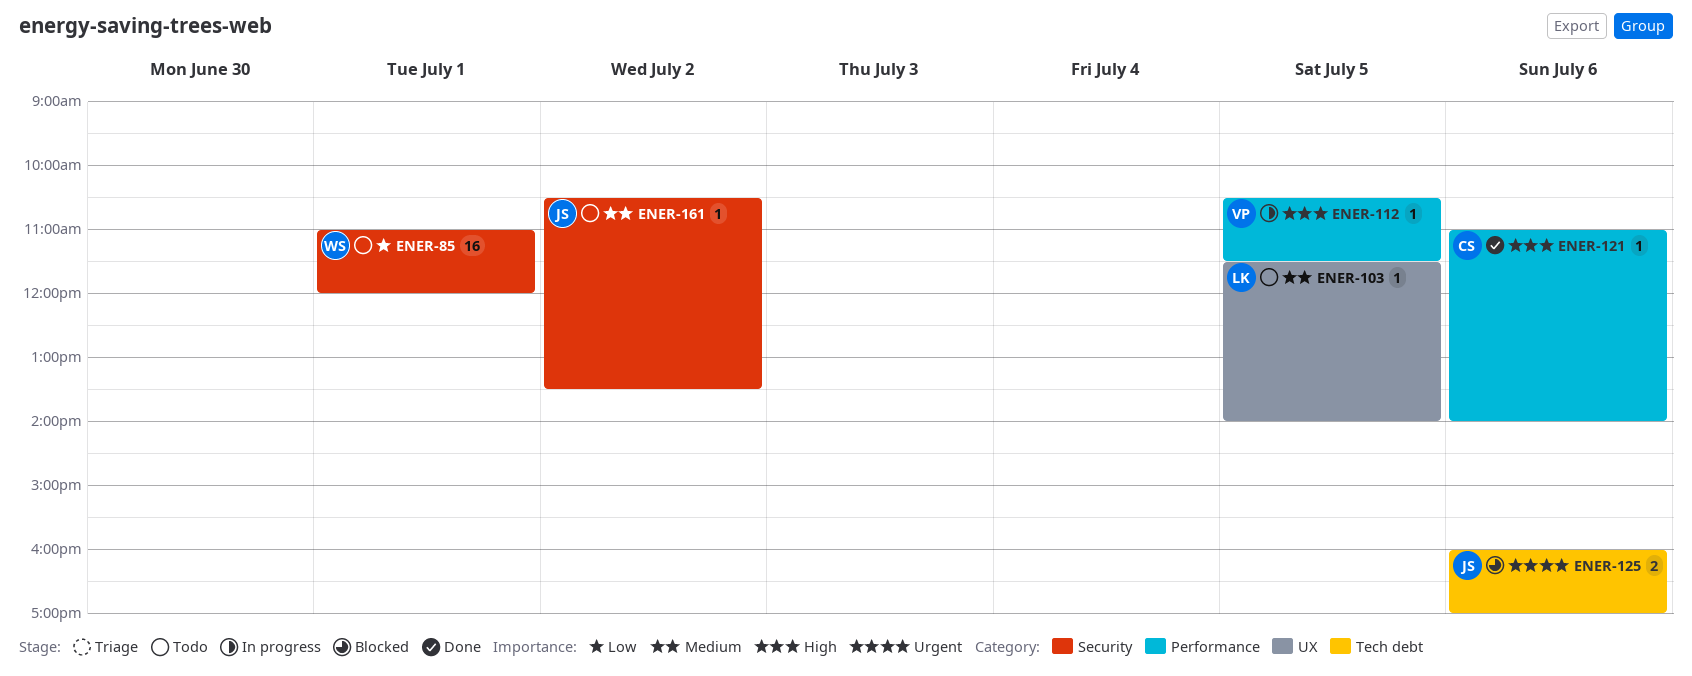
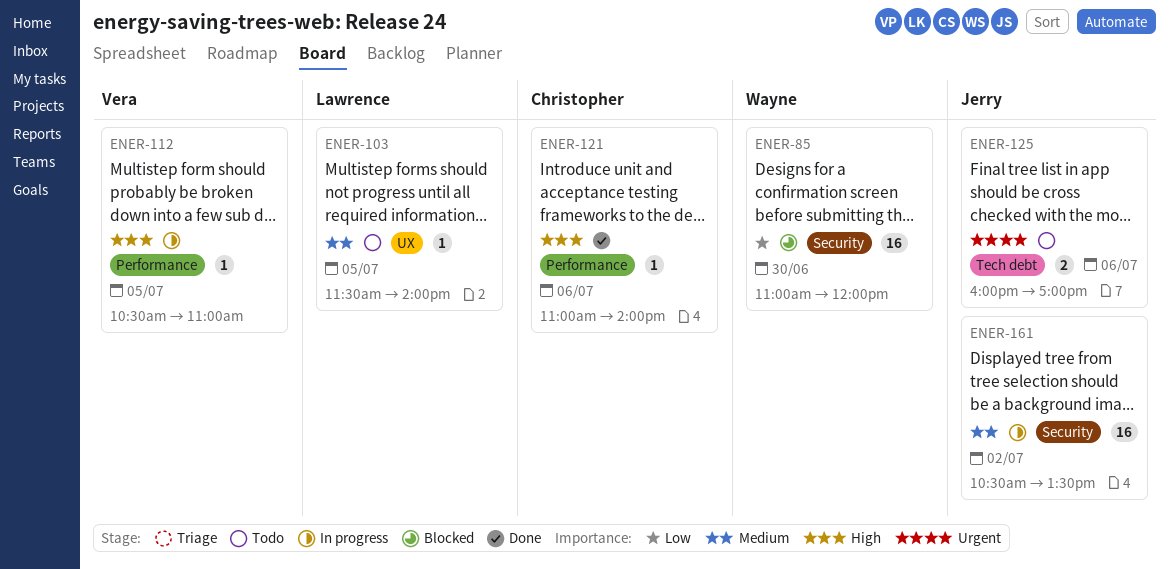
ENER-85, status: Todo -> Blocked
ENER-85, day: Jul 1 -> Jun 30
ENER-112, ends: 11:30 -> 11:00
ENER-125, status: Blocked -> Todo
ENER-161, status: Todo -> In progress
ENER-161, estimate: 1 -> 16

